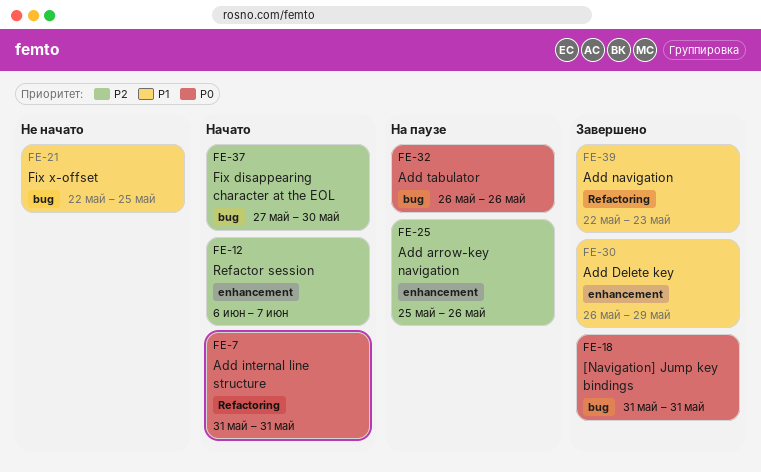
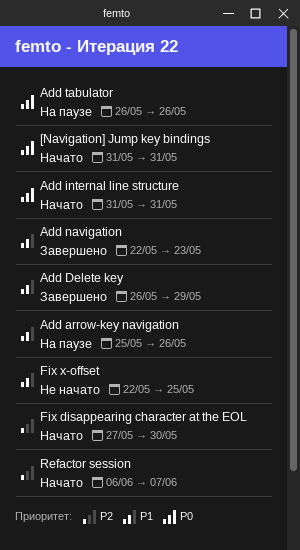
[Navigation] Jump key bindings, status: Завершено -> Начато
Add arrow-key navigation, priority: P2 -> P1

